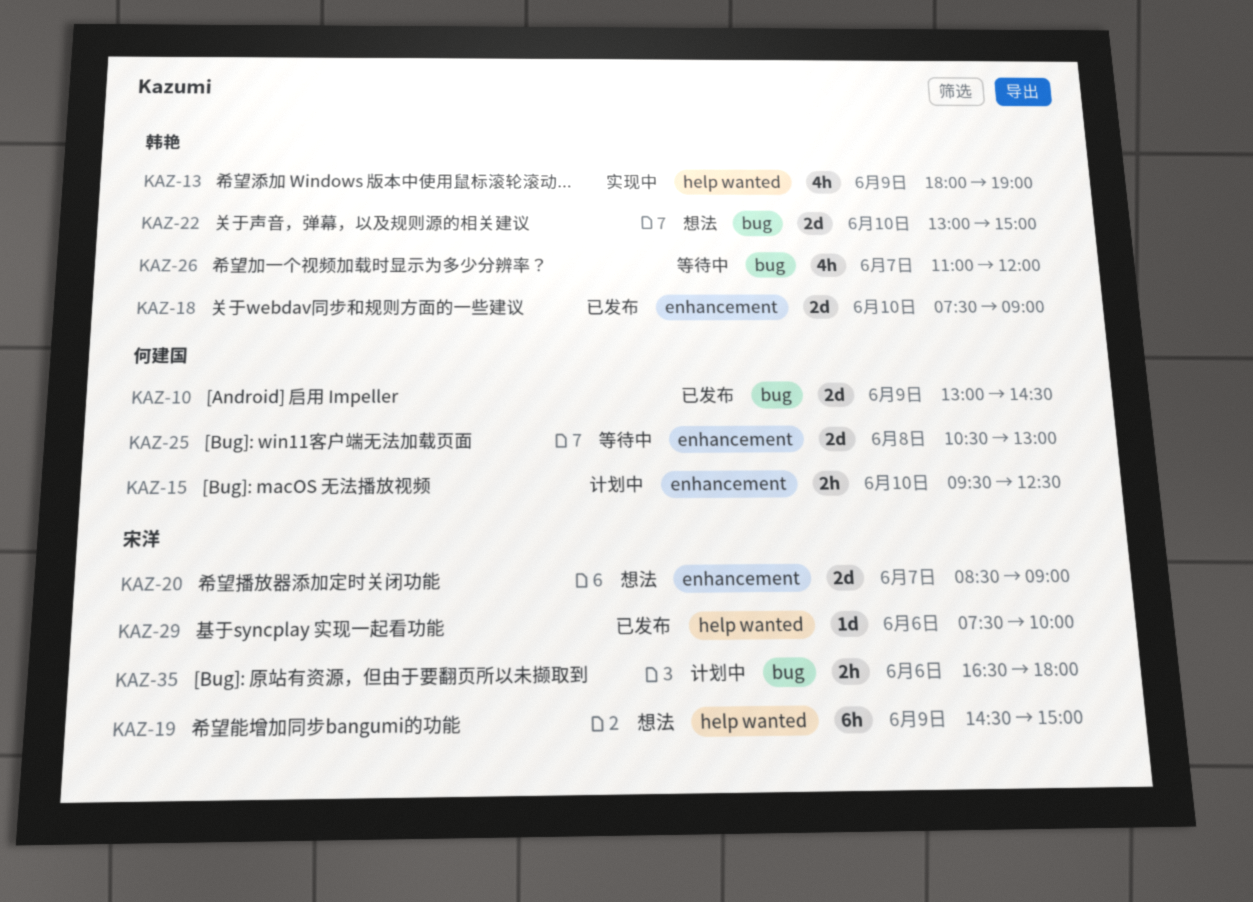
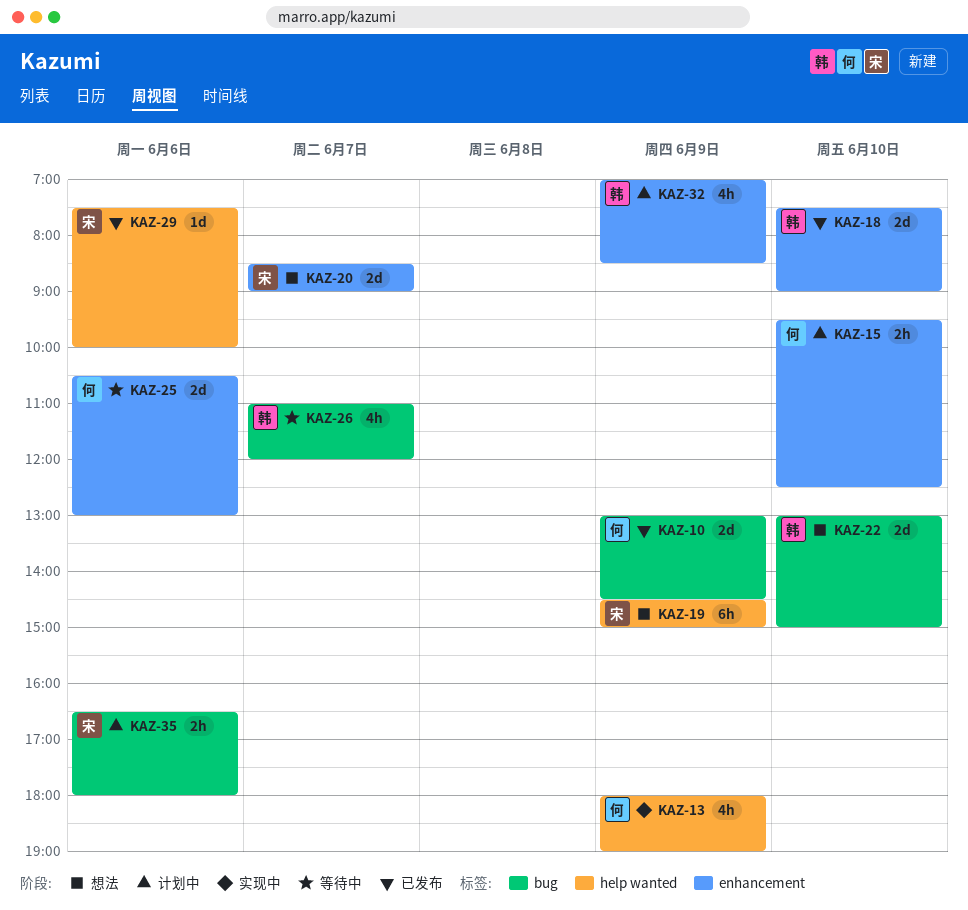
KAZ-13, owner: 韩艳 -> 何建国
KAZ-25, day: Jun 8 -> Jun 6
KAZ-32: none -> present

